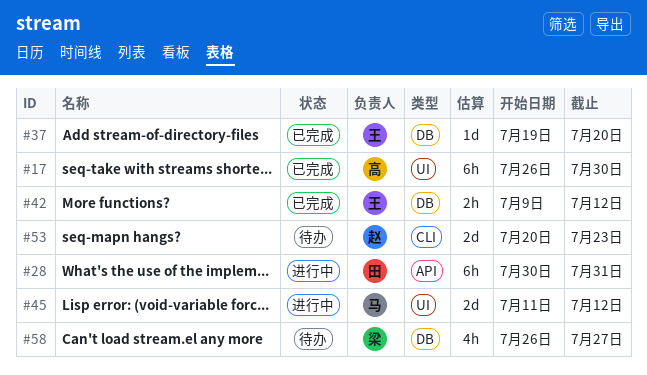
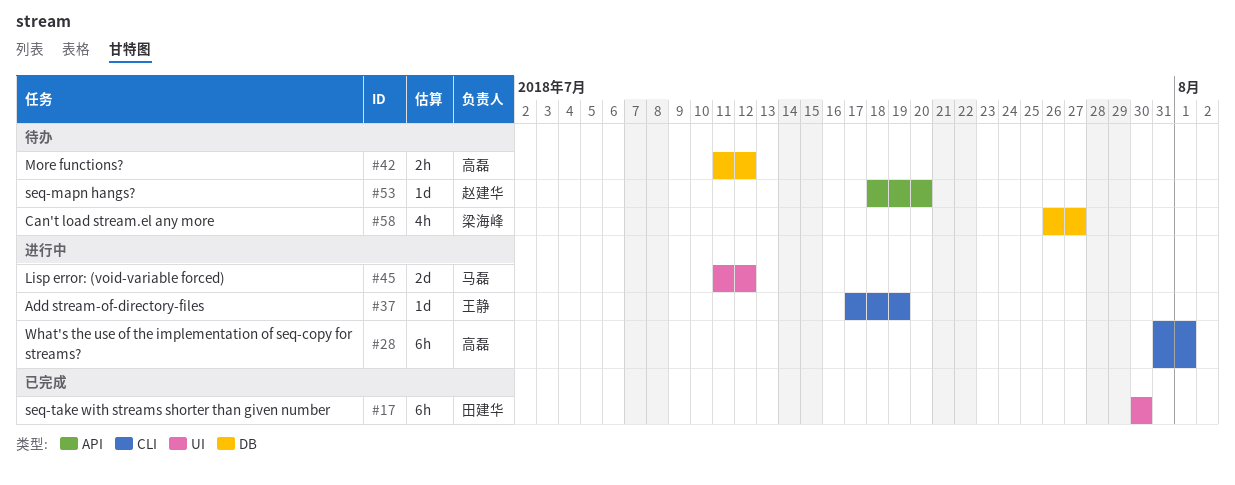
#17, owner: 高磊 -> 田建华
#17, start: Jul 26 -> Jul 30
#28, owner: 田建华 -> 高磊
#28, label: API -> CLI
#28, start: Jul 30 -> Jul 31
#28, due: Jul 31 -> Aug 1
#37, status: 已完成 -> 进行中
#37, label: DB -> CLI
#37, start: Jul 19 -> Jul 17
#37, due: Jul 20 -> Jul 19
#42, status: 已完成 -> 待办
#42, owner: 王静 -> 高磊
#42, start: Jul 9 -> Jul 11
#53, label: CLI -> API
#53, estimate: 2d -> 1d
#53, start: Jul 20 -> Jul 18
#53, due: Jul 23 -> Jul 20

